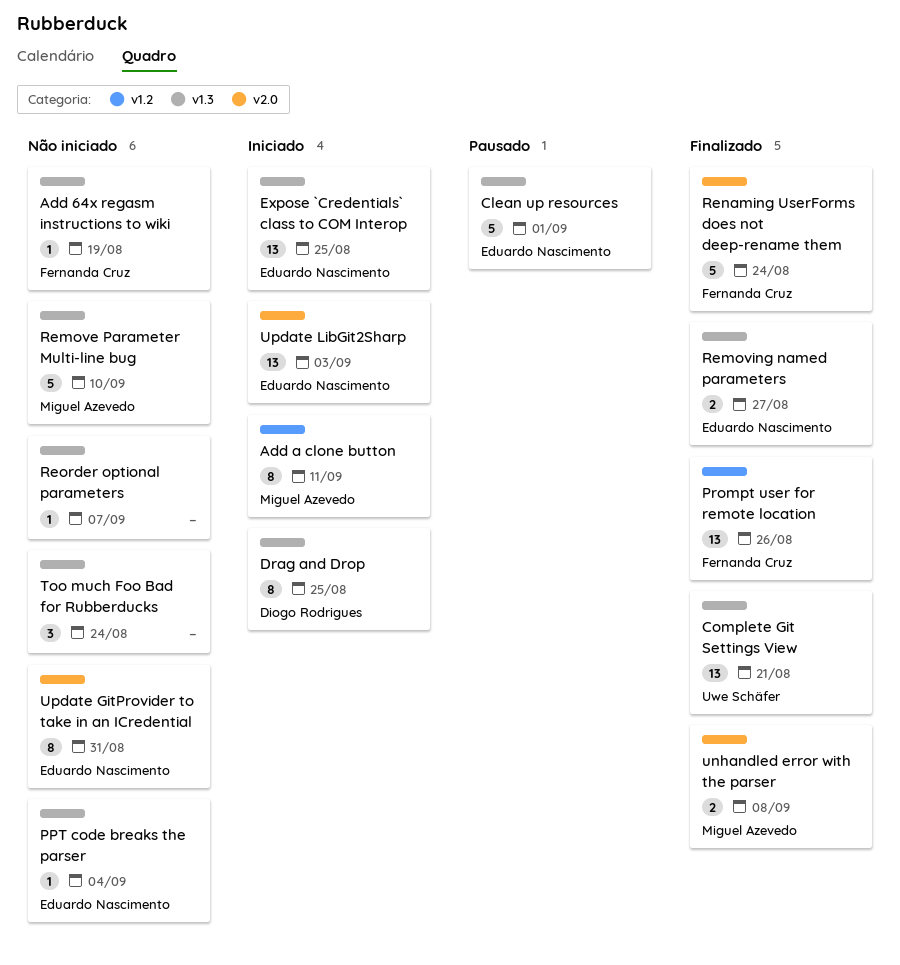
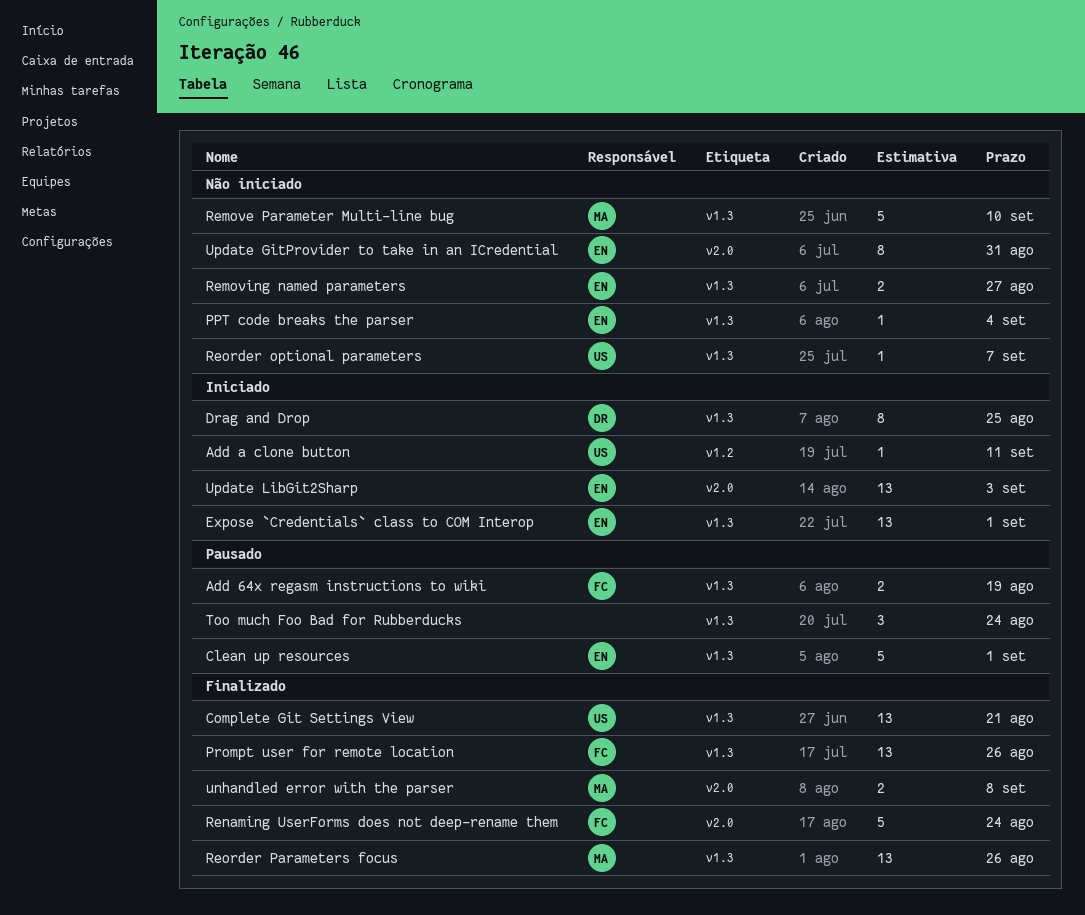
Add 64x regasm instructions to wiki, status: Não iniciado -> Pausado
Add 64x regasm instructions to wiki, estimate: 1 -> 2
Add a clone button, owner: Miguel Azevedo -> Uwe Schäfer
Add a clone button, estimate: 8 -> 1
Expose `Credentials` class to COM Interop, due: Aug 25 -> Sep 1
Prompt user for remote location, label: v1.2 -> v1.3
Removing named parameters, status: Finalizado -> Não iniciado
Reorder optional parameters, owner: none -> Uwe Schäfer
Reorder Parameters focus: none -> present
Too much Foo Bad for Rubberducks, status: Não iniciado -> Pausado

